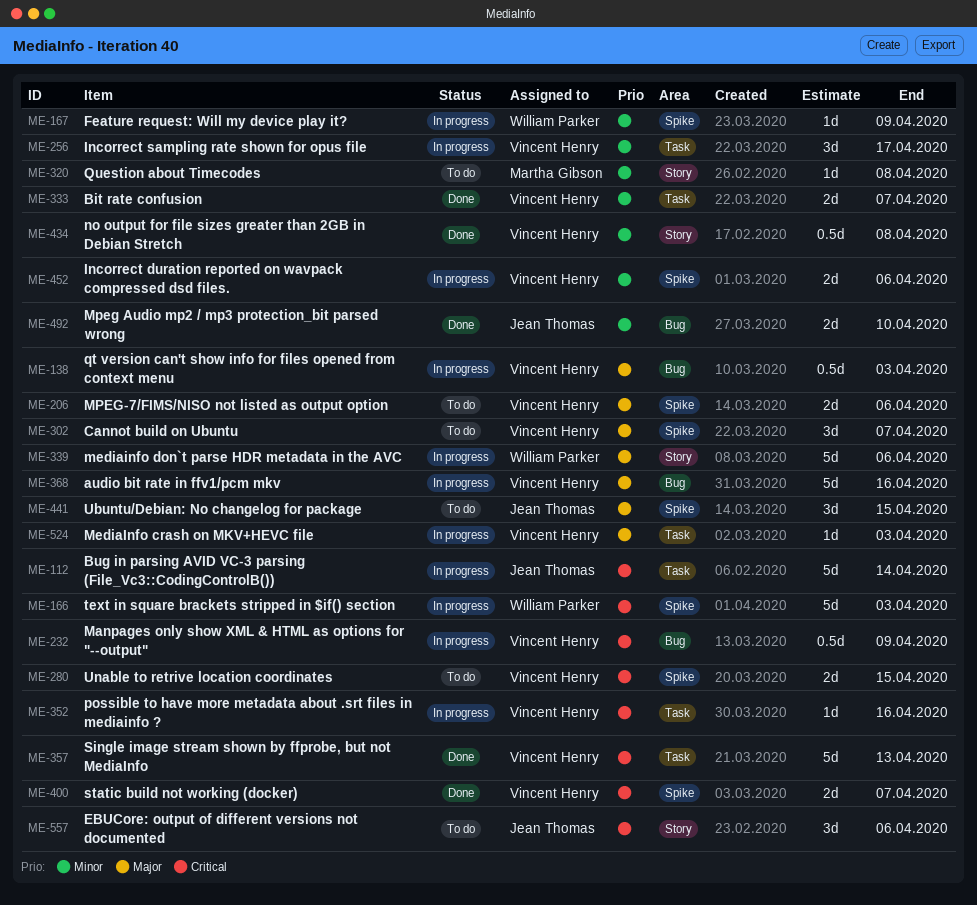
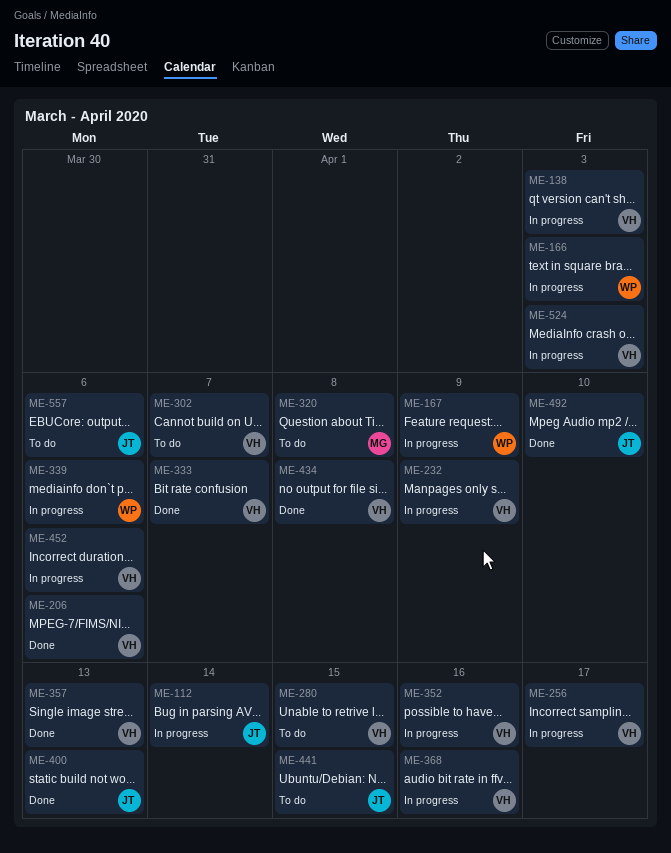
ME-206, status: To do -> Done
ME-400, owner: Vincent Henry -> Jean Thomas
ME-400, due: Apr 7 -> Apr 13

